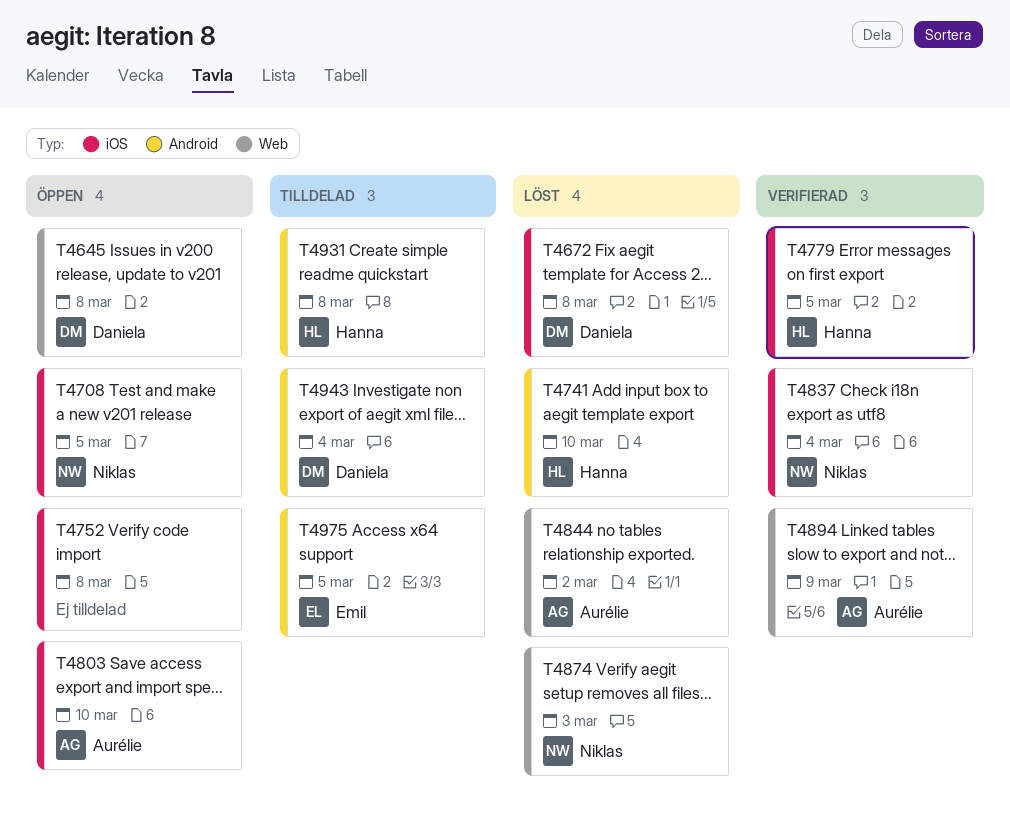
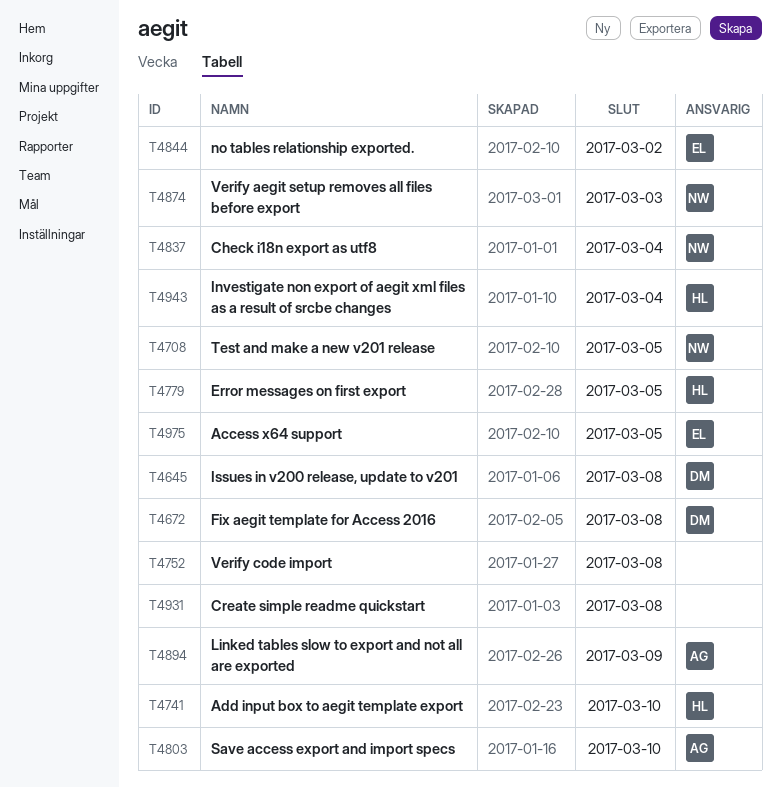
T4844, owner: Aurélie -> Emil
T4931, owner: Hanna -> none
T4943, owner: Daniela -> Hanna

